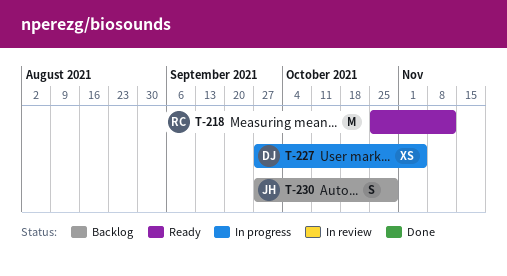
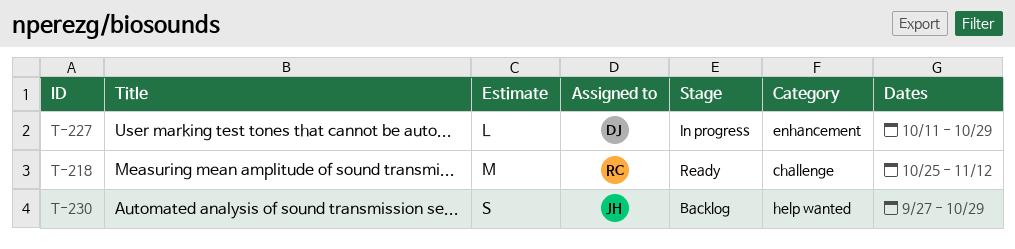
T-227, estimate: XS -> L
T-227, start: Sep 27 -> Oct 11
T-227, due: Nov 5 -> Oct 29

